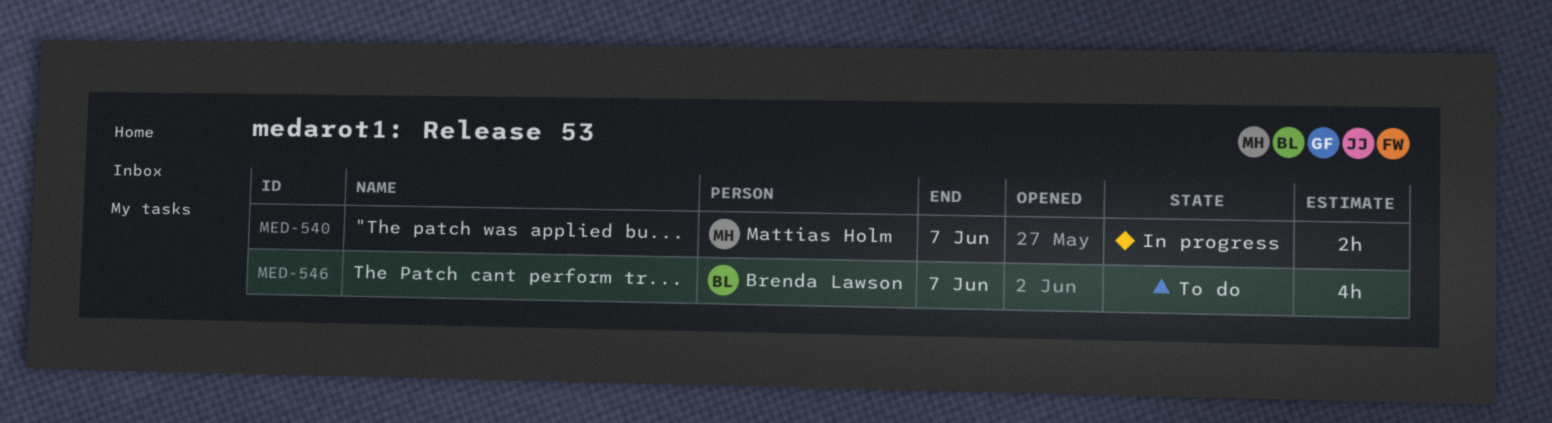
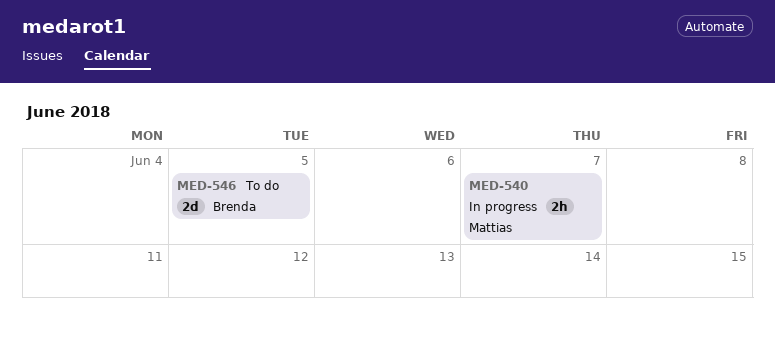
MED-546, estimate: 4h -> 2d
MED-546, due: Jun 7 -> Jun 5

